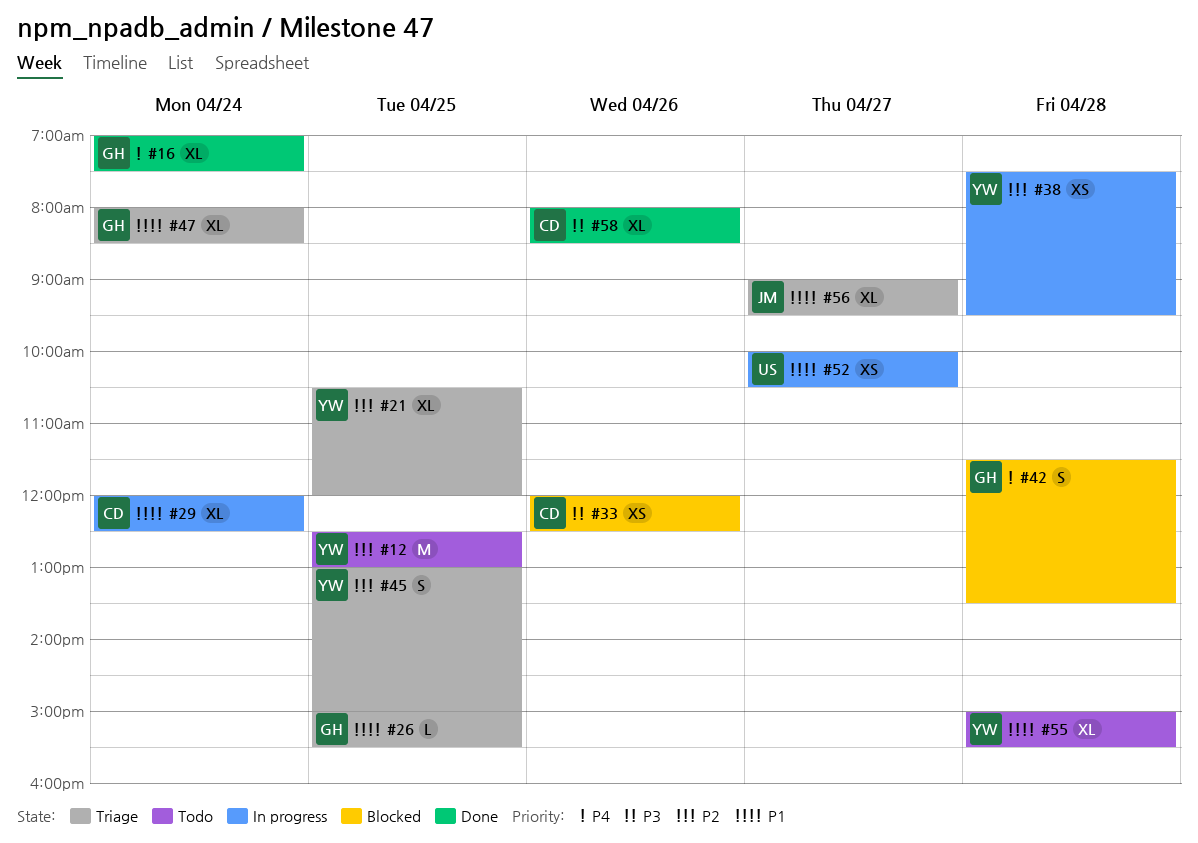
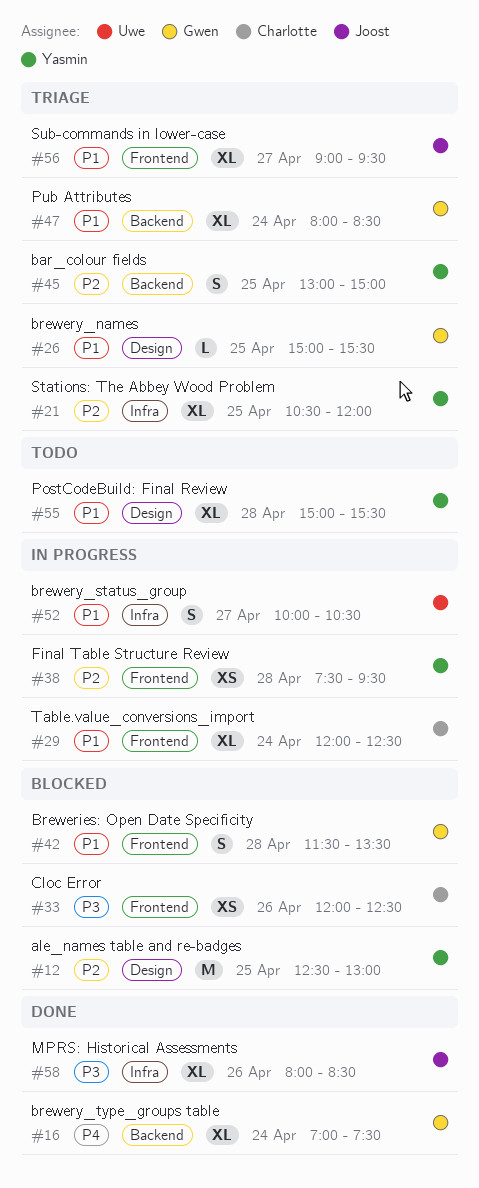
#12, status: Todo -> Blocked
#42, priority: P4 -> P1
#52, estimate: XS -> S
#58, owner: Charlotte -> Joost

